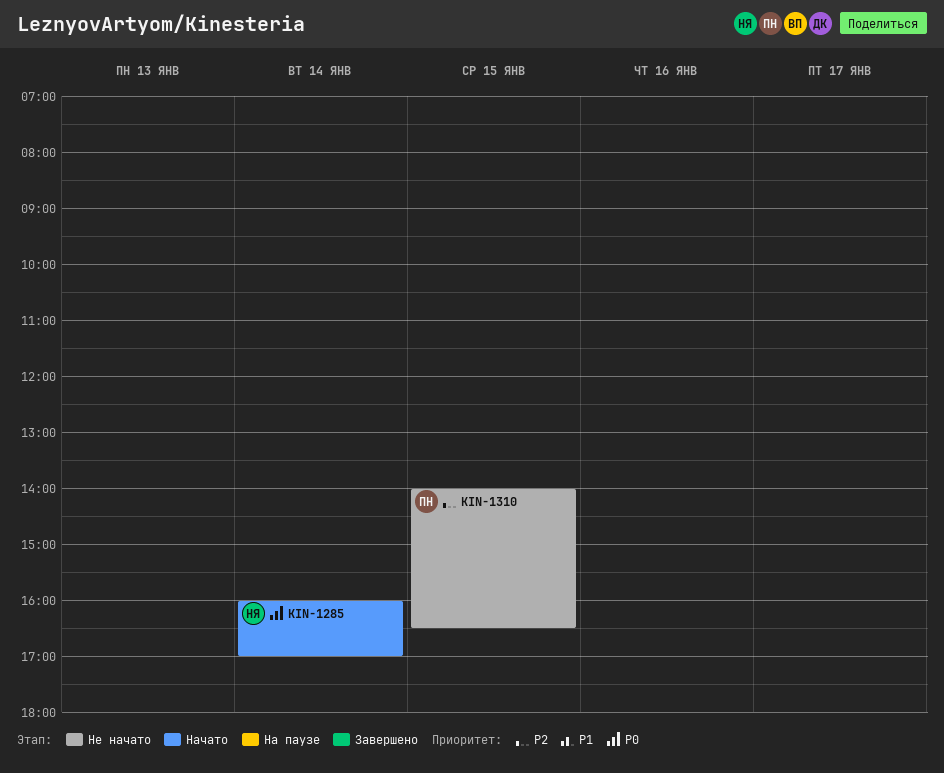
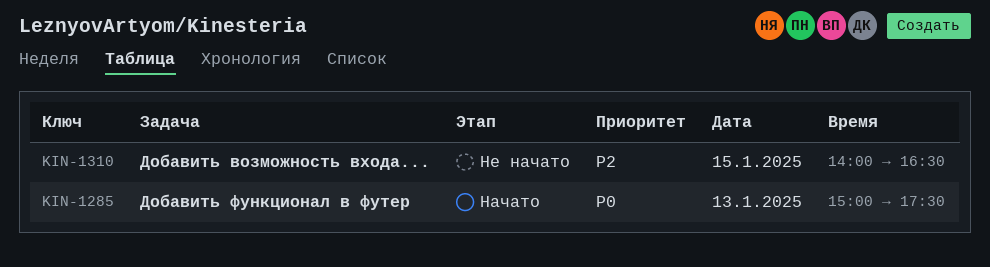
KIN-1285, day: Jan 14 -> Jan 13
KIN-1285, begins: 16:00 -> 15:00
KIN-1285, ends: 17:00 -> 17:30

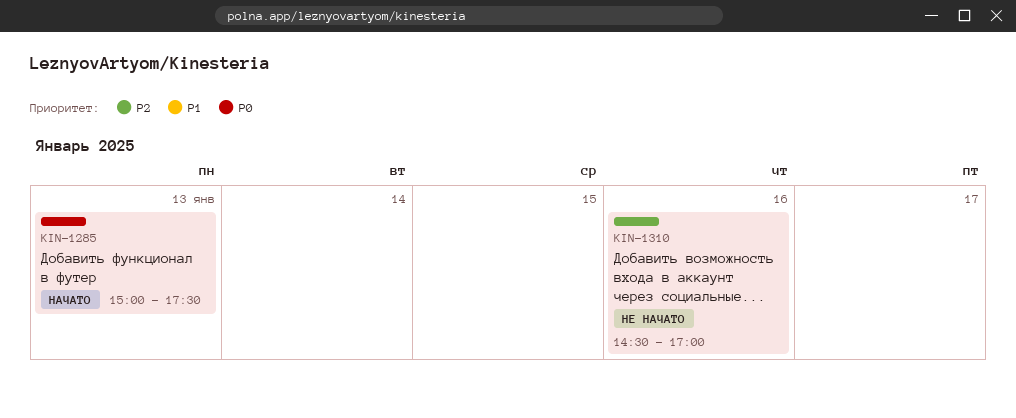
KIN-1310, day: Jan 15 -> Jan 16
KIN-1310, begins: 14:00 -> 14:30
KIN-1310, ends: 16:30 -> 17:00

